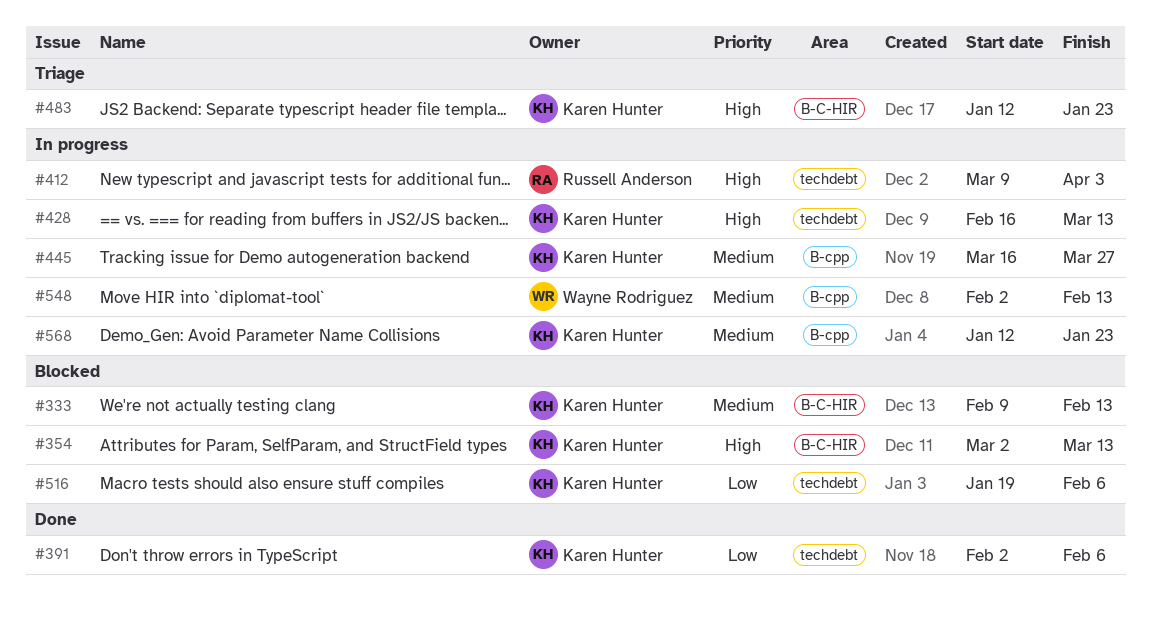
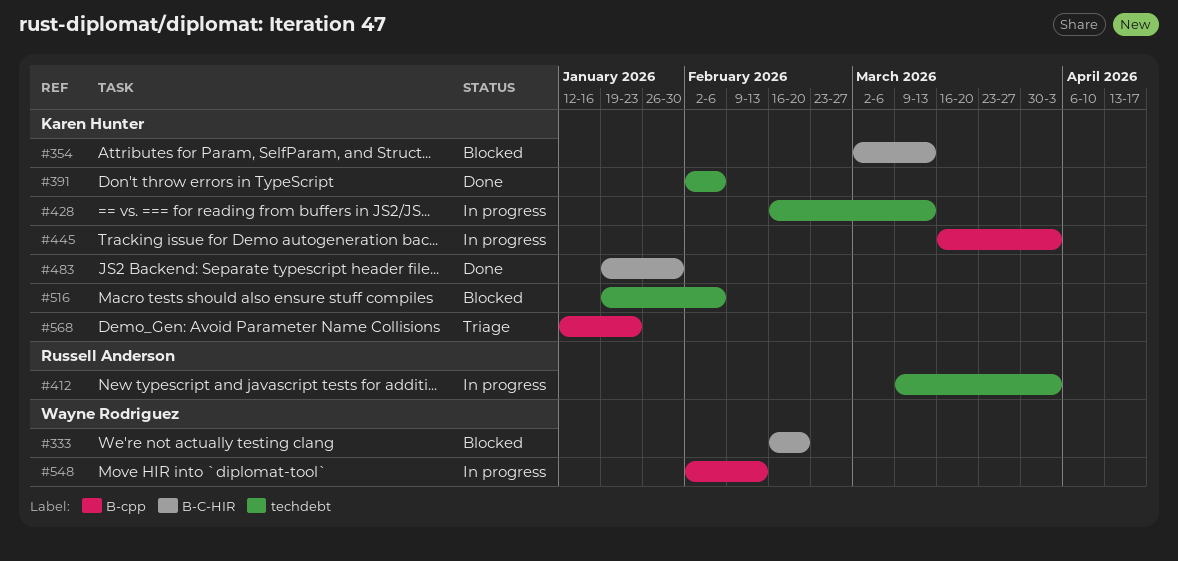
#333, owner: Karen Hunter -> Wayne Rodriguez
#333, start: Feb 9 -> Feb 16
#333, due: Feb 13 -> Feb 20
#445, due: Mar 27 -> Apr 3
#483, status: Triage -> Done
#483, start: Jan 12 -> Jan 19
#483, due: Jan 23 -> Jan 30
#568, status: In progress -> Triage

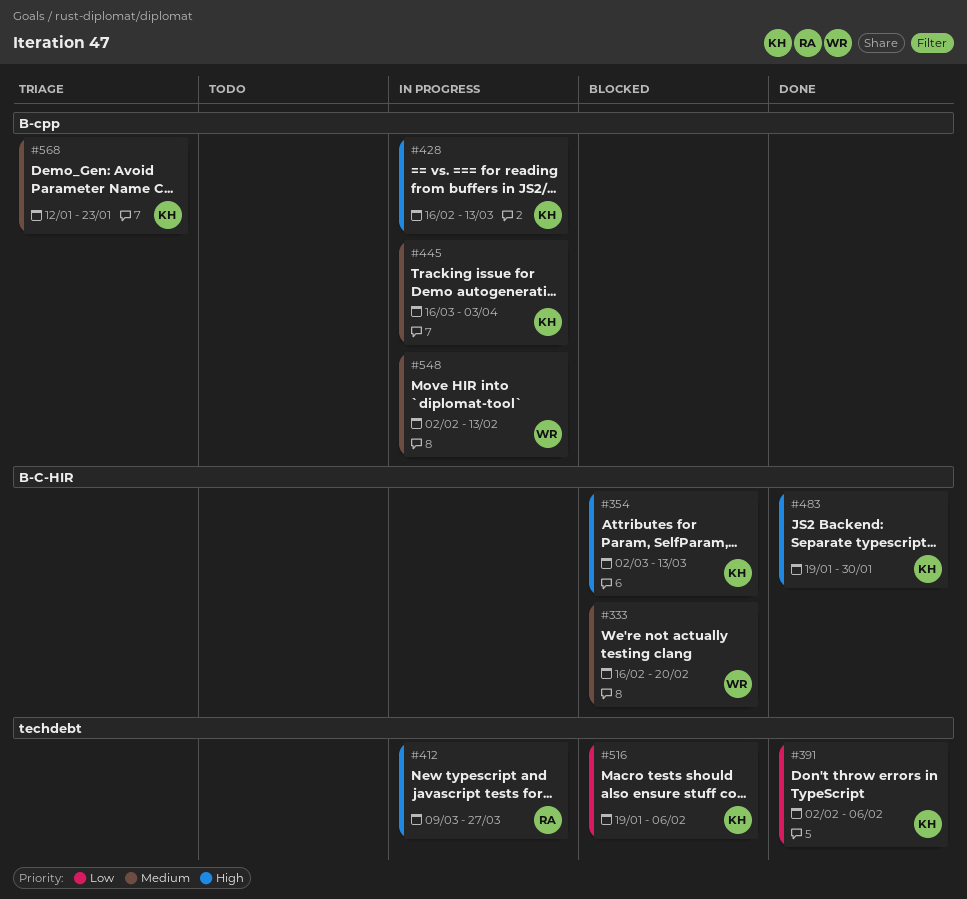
#412, due: Apr 3 -> Mar 27
#428, label: techdebt -> B-cpp

